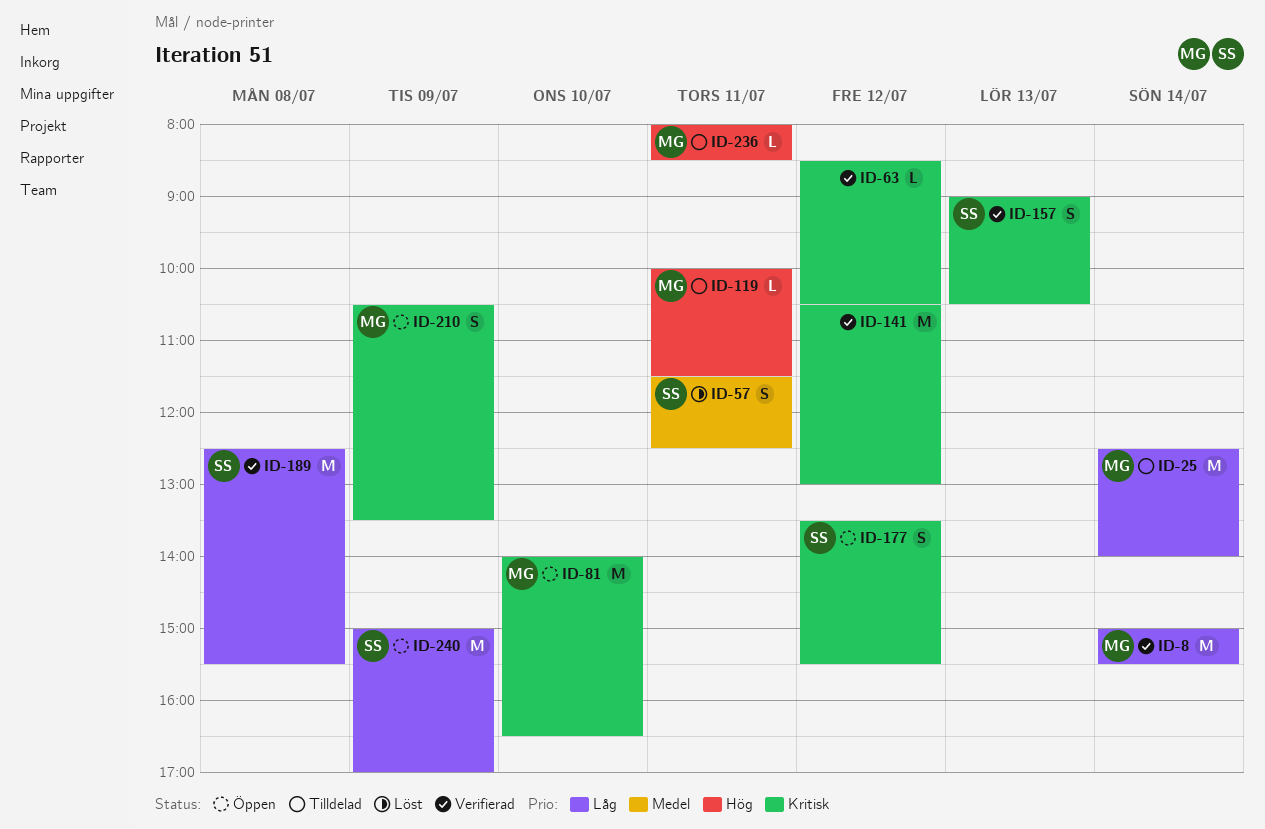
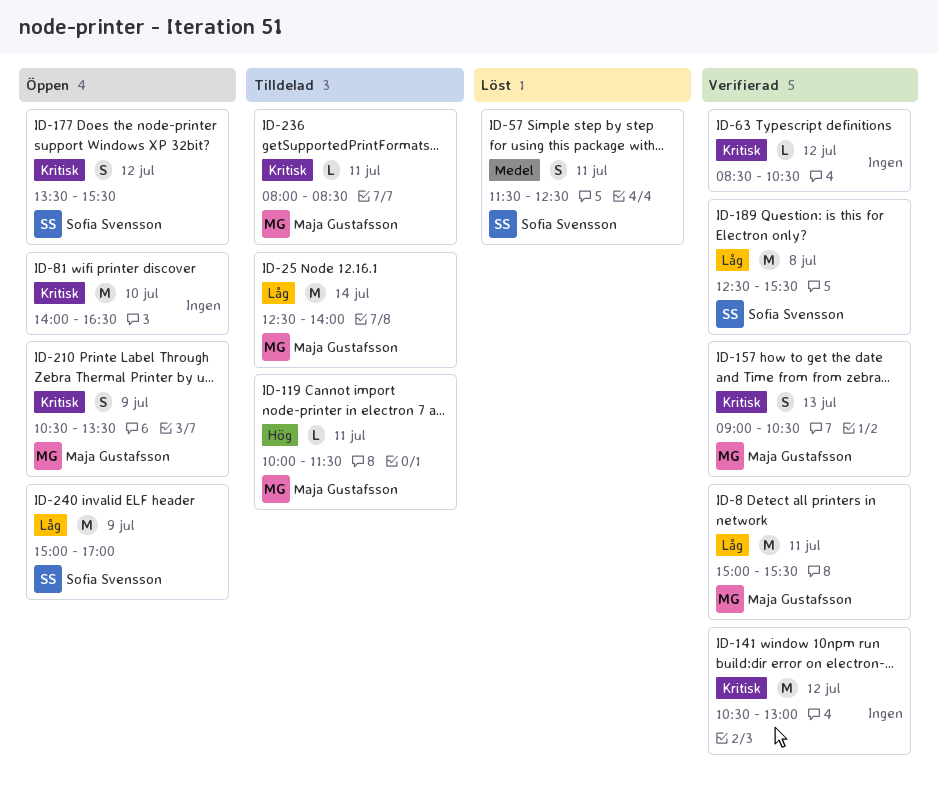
ID-8, day: Jul 14 -> Jul 11
ID-81, owner: Maja Gustafsson -> none
ID-157, owner: Sofia Svensson -> Maja Gustafsson
ID-236, priority: Hög -> Kritisk

